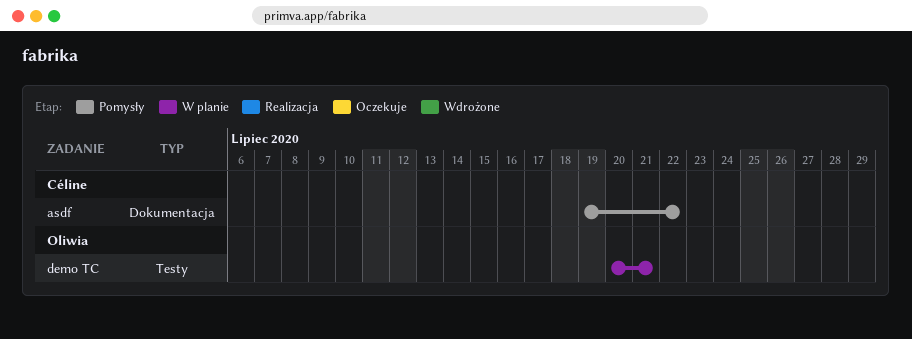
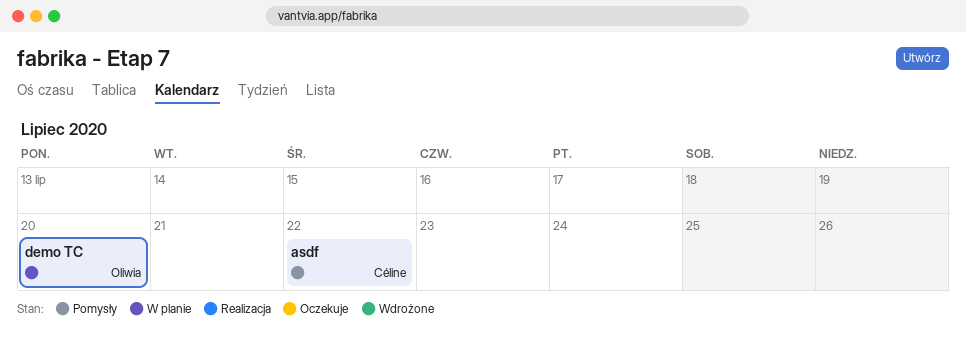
demo TC, due: Jul 21 -> Jul 20

